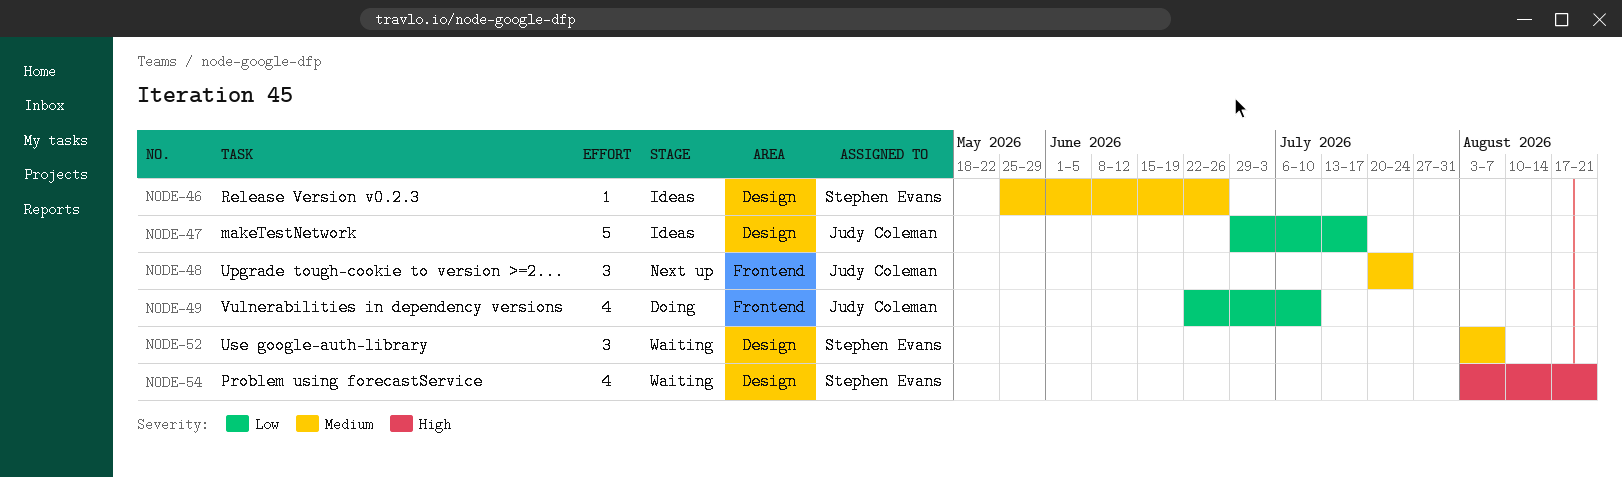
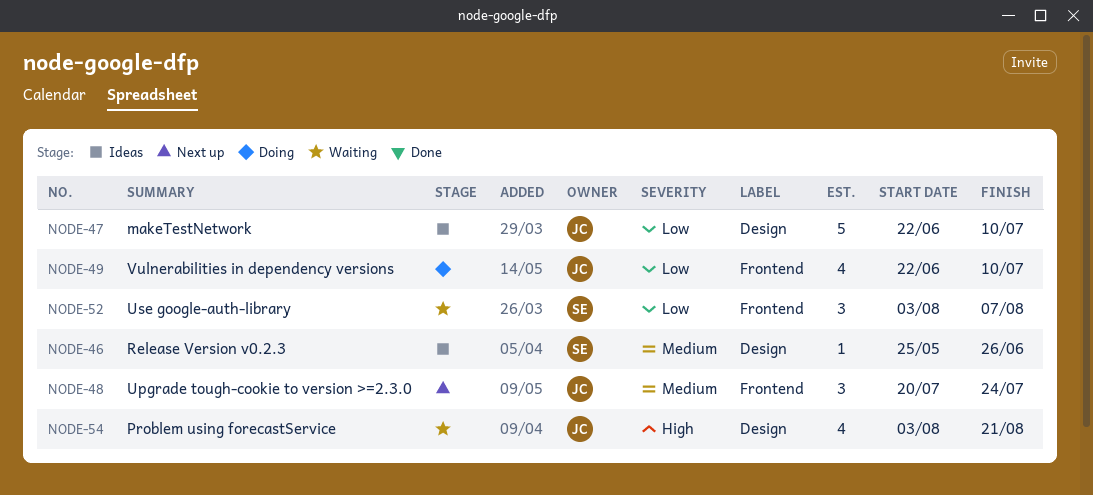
NODE-47, start: Jun 29 -> Jun 22
NODE-47, due: Jul 17 -> Jul 10
NODE-52, priority: Medium -> Low
NODE-52, label: Design -> Frontend
NODE-54, owner: Stephen Evans -> Judy Coleman

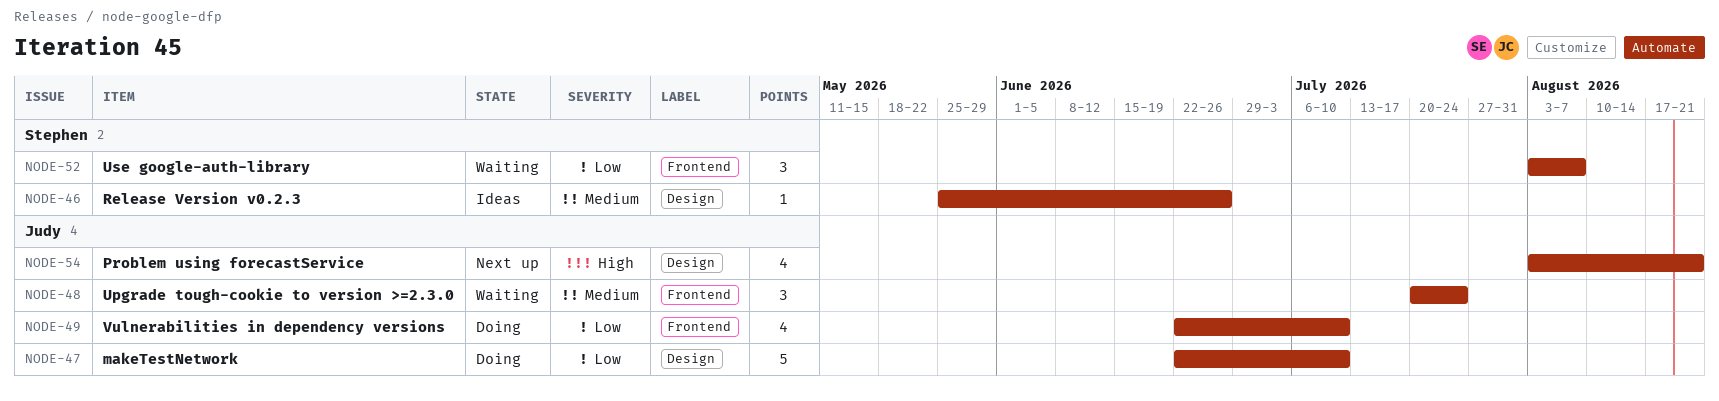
NODE-47, status: Ideas -> Doing
NODE-48, status: Next up -> Waiting
NODE-54, status: Waiting -> Next up

